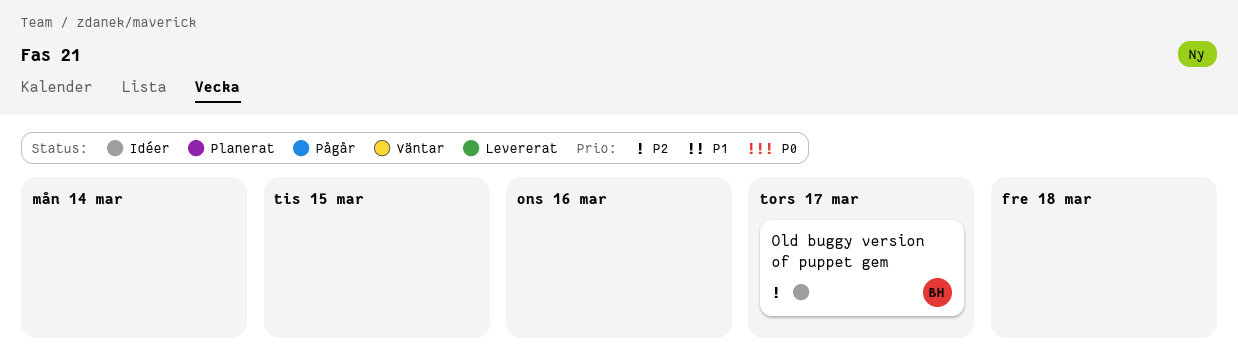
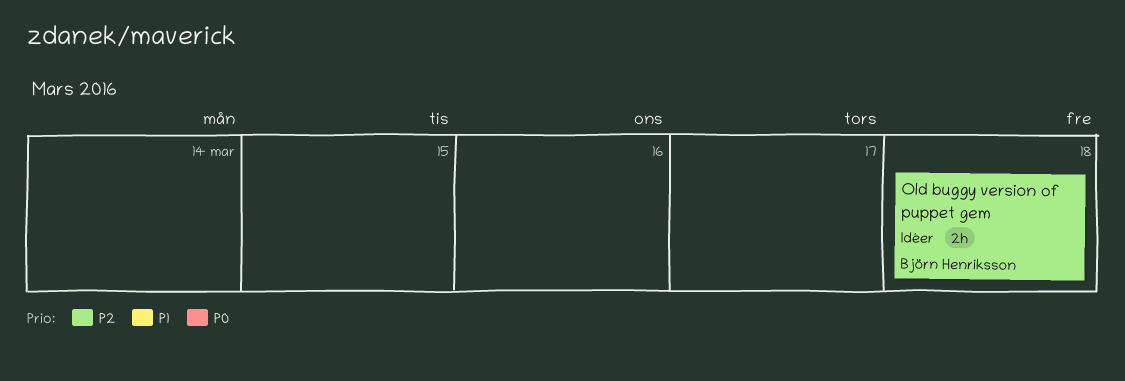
Old buggy version of puppet gem, due: Mar 17 -> Mar 18

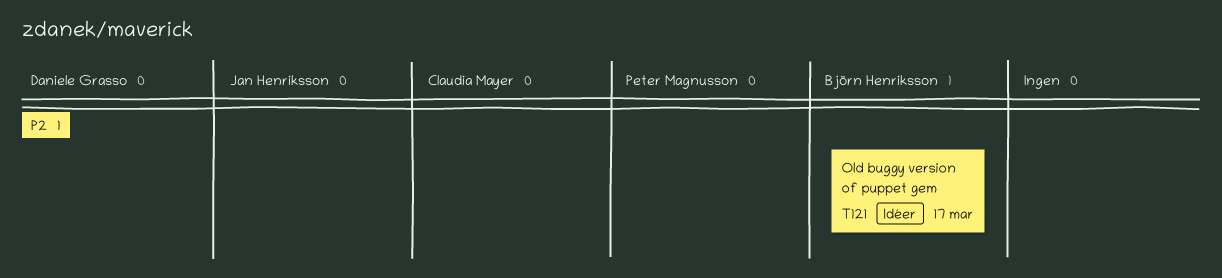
Old buggy version of puppet gem, due: Mar 18 -> Mar 17

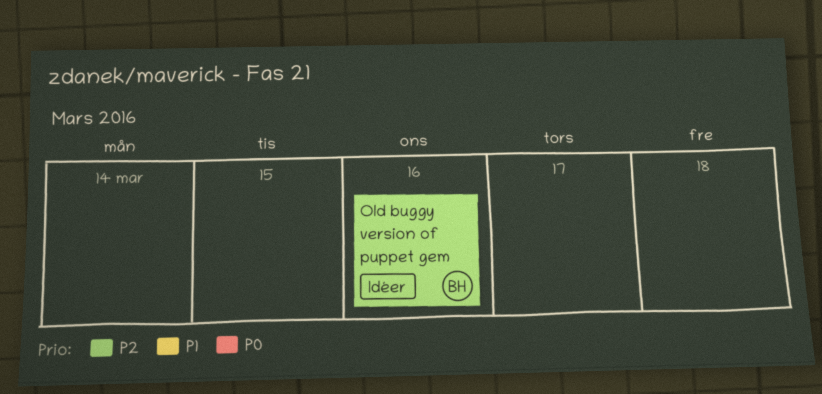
Old buggy version of puppet gem, due: Mar 17 -> Mar 16

